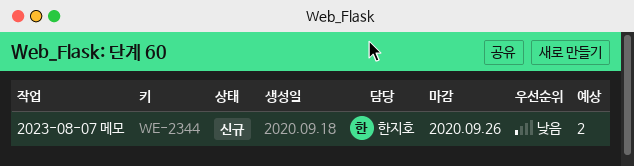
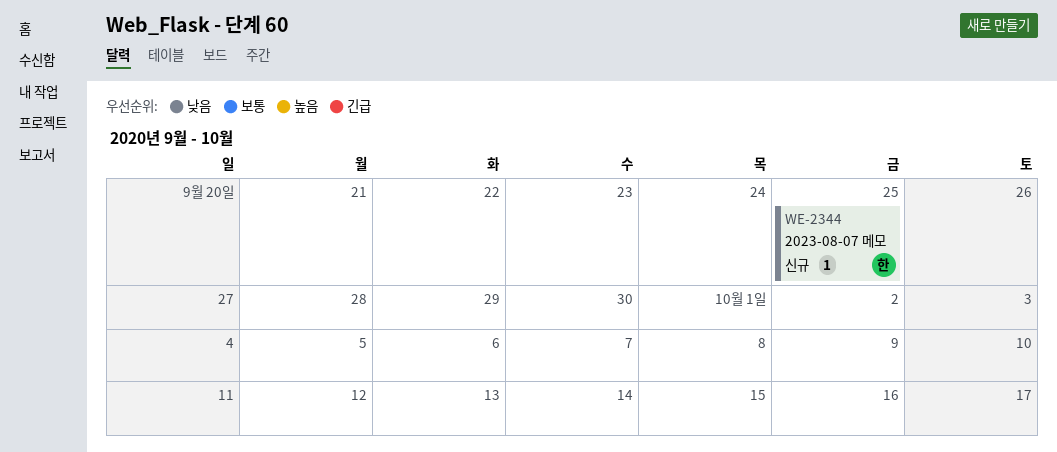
WE-2344, estimate: 2 -> 1
WE-2344, due: Sep 26 -> Sep 25

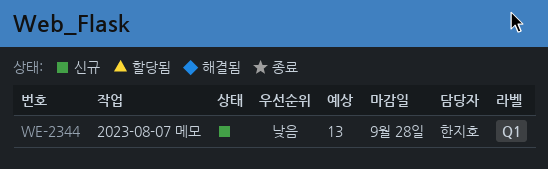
WE-2344, estimate: 1 -> 13
WE-2344, due: Sep 25 -> Sep 28

